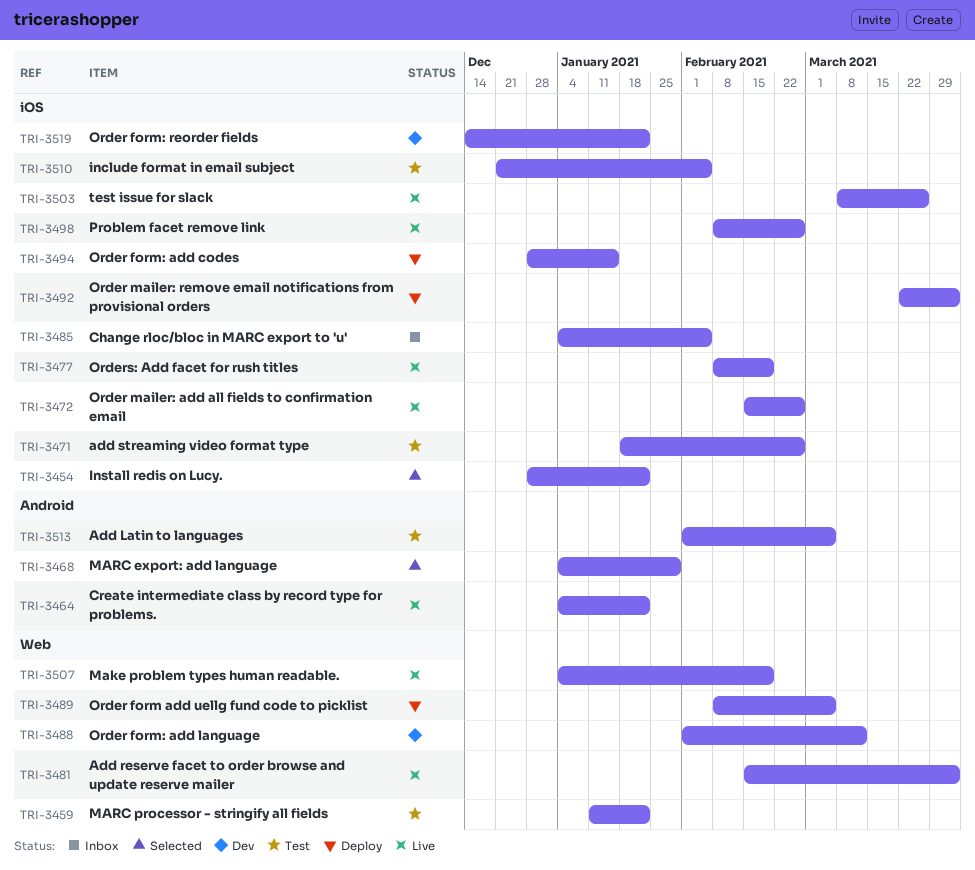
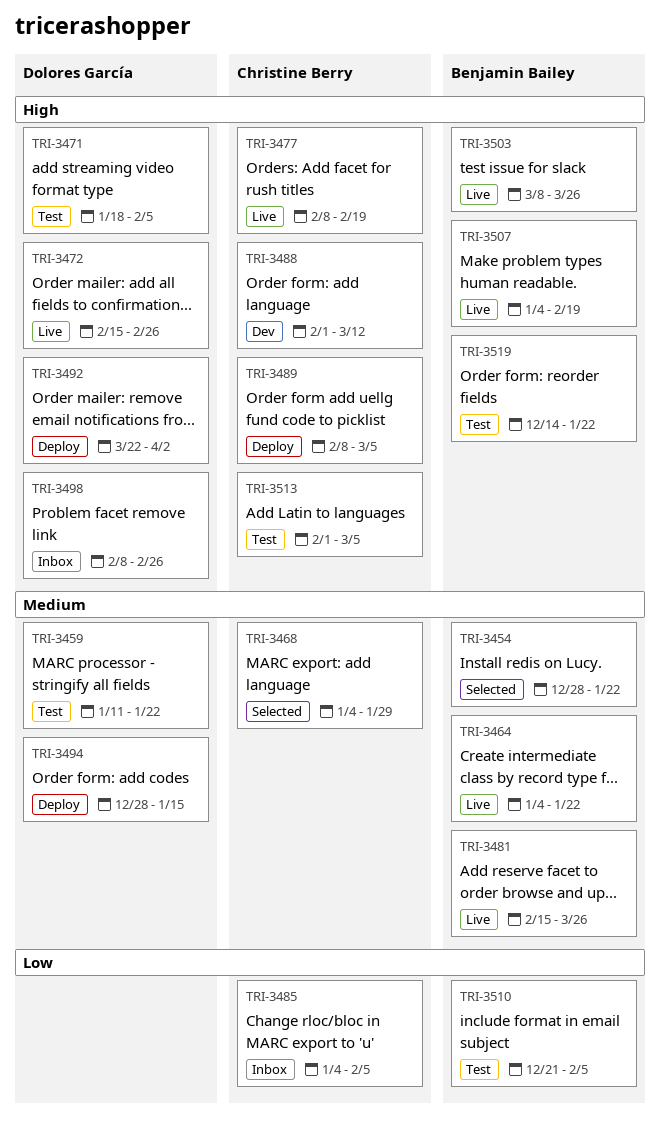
TRI-3471, due: Feb 26 -> Feb 5
TRI-3481, due: Apr 2 -> Mar 26
TRI-3498, status: Live -> Inbox
TRI-3519, status: Dev -> Test

